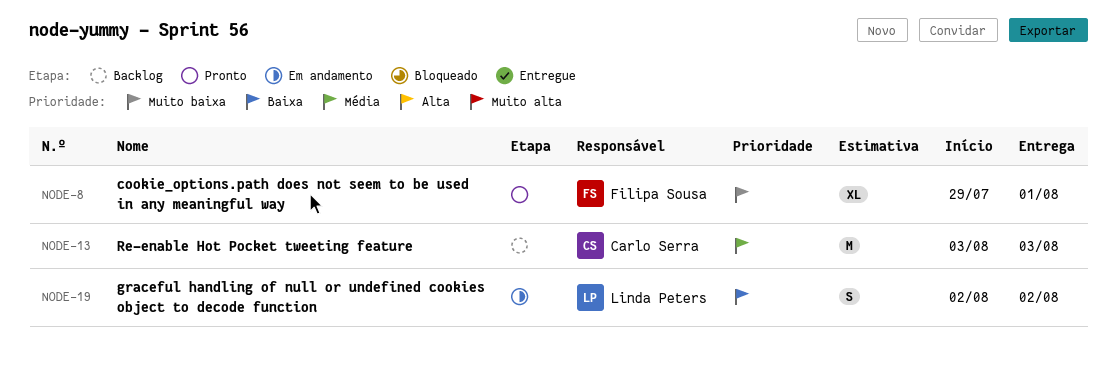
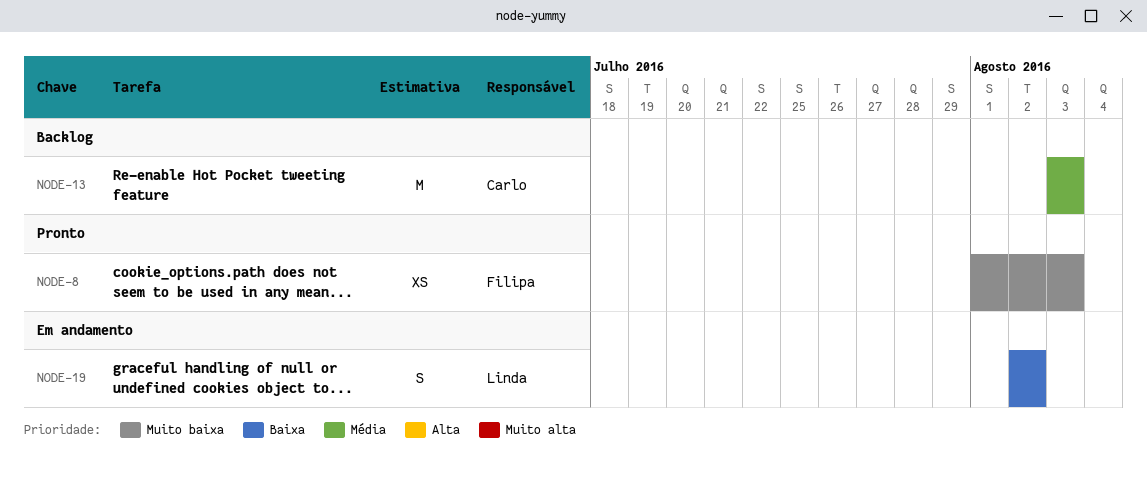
NODE-8, estimate: XL -> XS
NODE-8, start: Jul 29 -> Aug 1
NODE-8, due: Aug 1 -> Aug 3

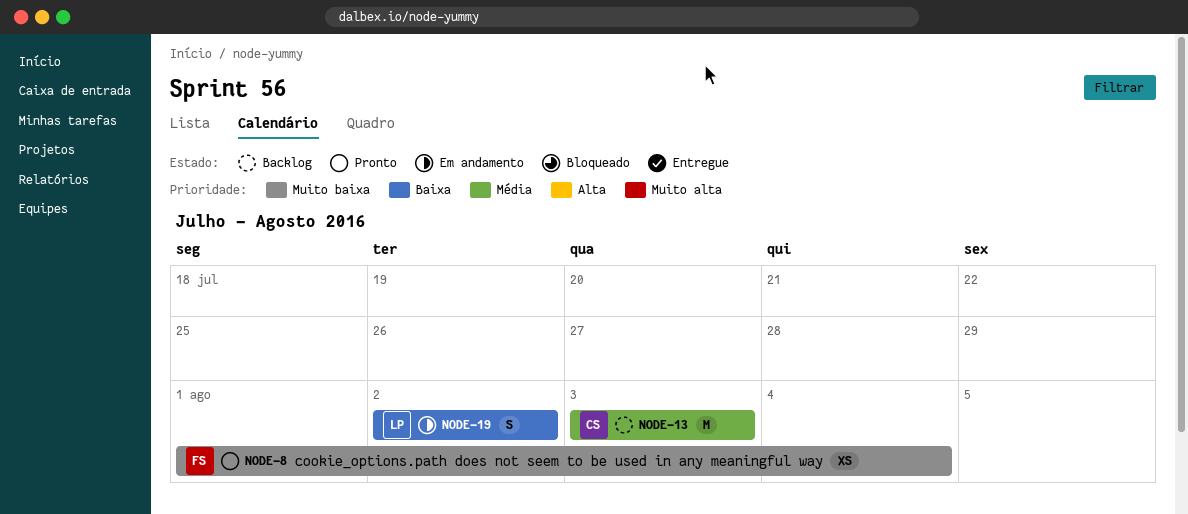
NODE-8, due: Aug 3 -> Aug 4

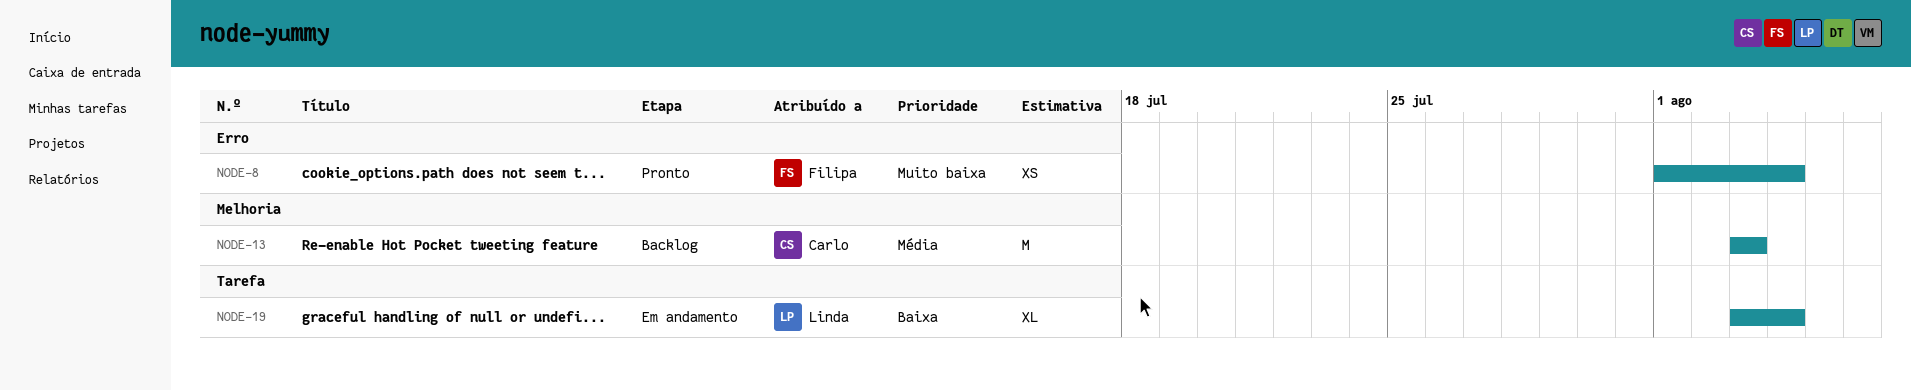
NODE-19, estimate: S -> XL
NODE-19, start: Aug 2 -> Aug 3
NODE-19, due: Aug 2 -> Aug 4

